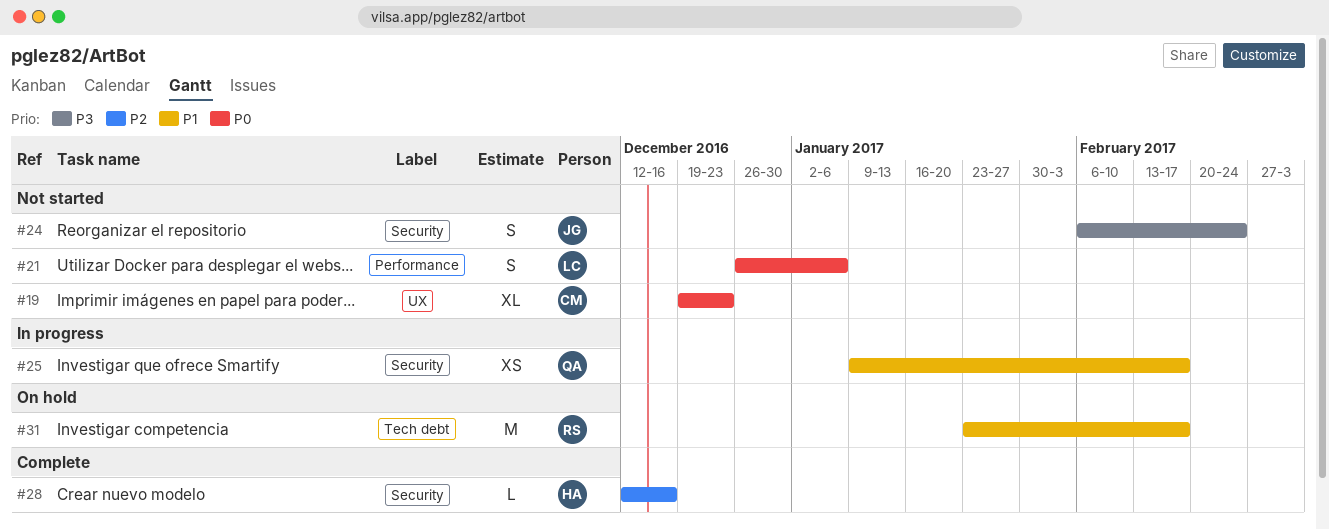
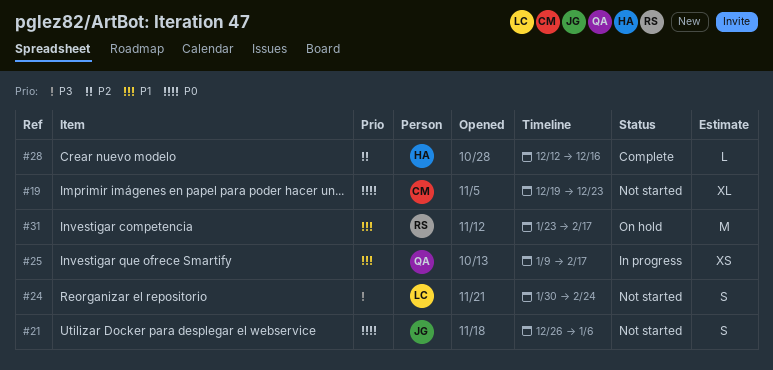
#21, owner: LC -> JG
#24, owner: JG -> LC
#24, start: Feb 6 -> Jan 30

